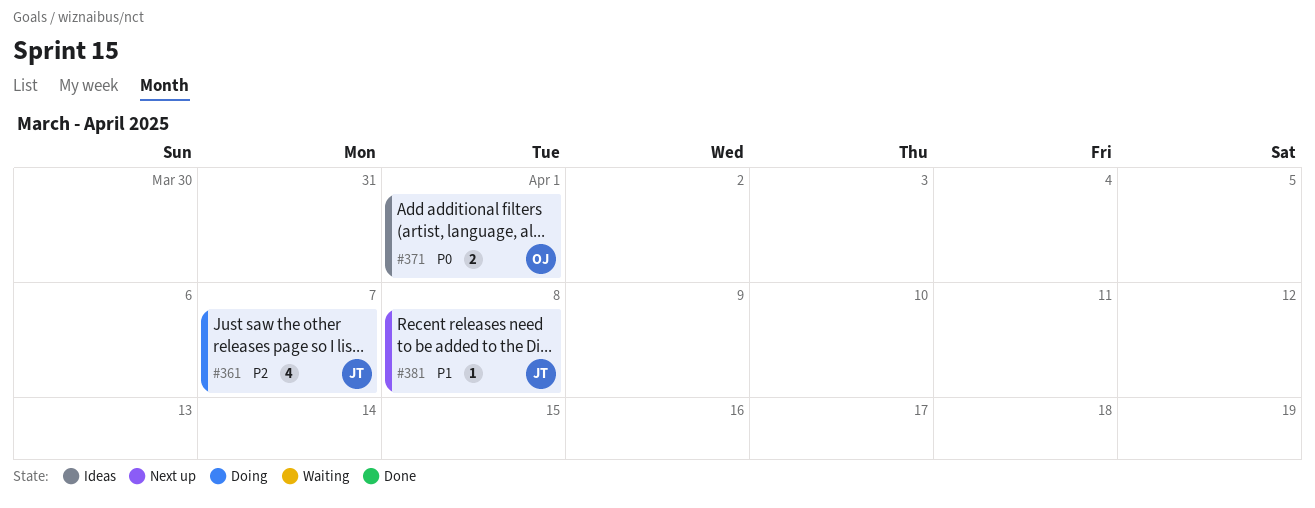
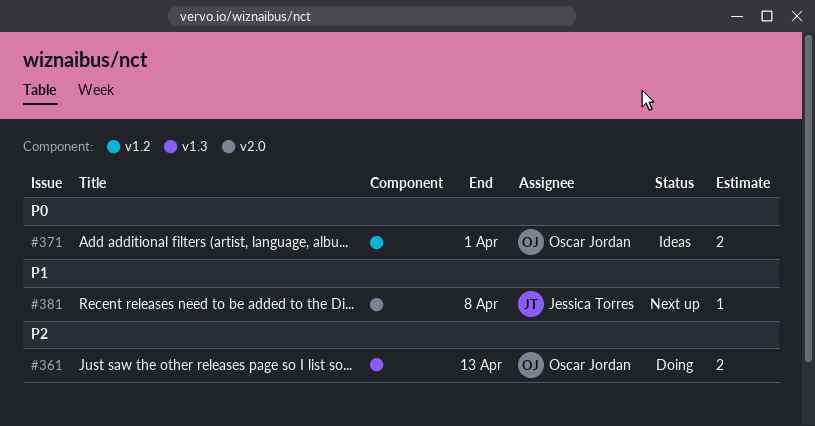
#361, owner: Jessica Torres -> Oscar Jordan
#361, estimate: 4 -> 2
#361, due: Apr 7 -> Apr 13

